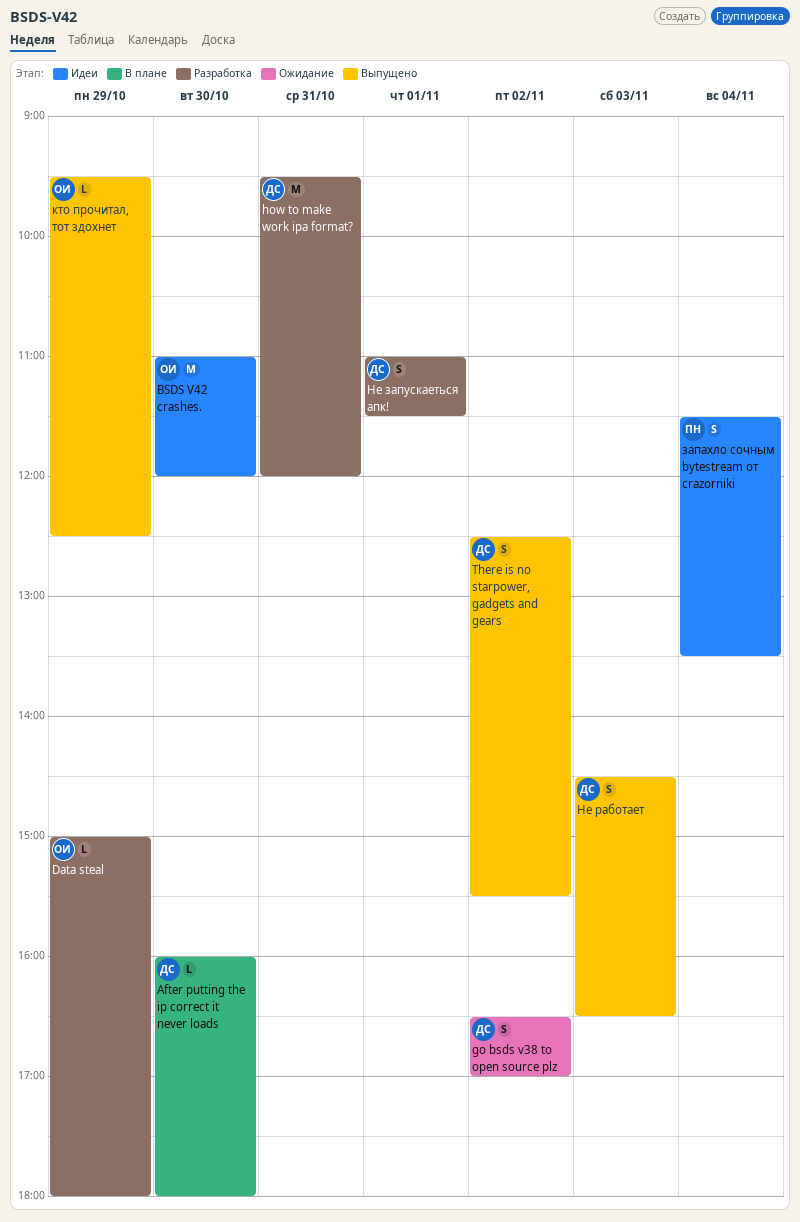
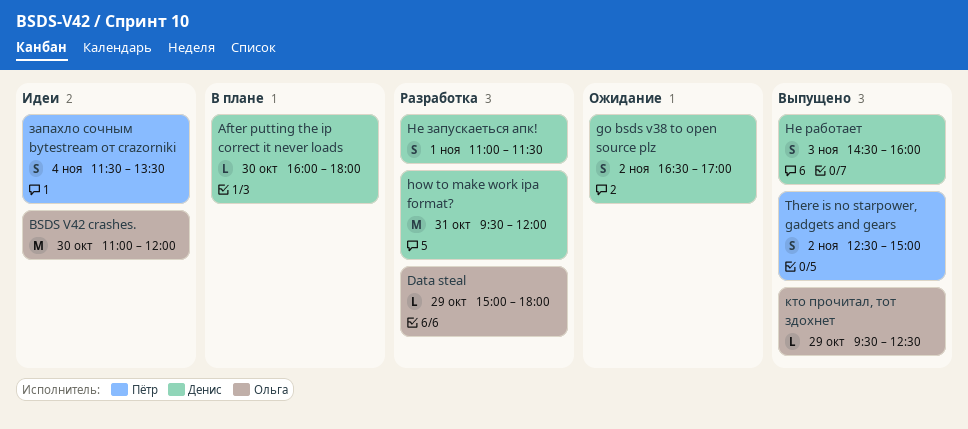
There is no starpower, gadgets and gears, owner: Денис -> Пётр
There is no starpower, gadgets and gears, ends: 15:30 -> 15:00
Не работает, ends: 16:30 -> 16:00

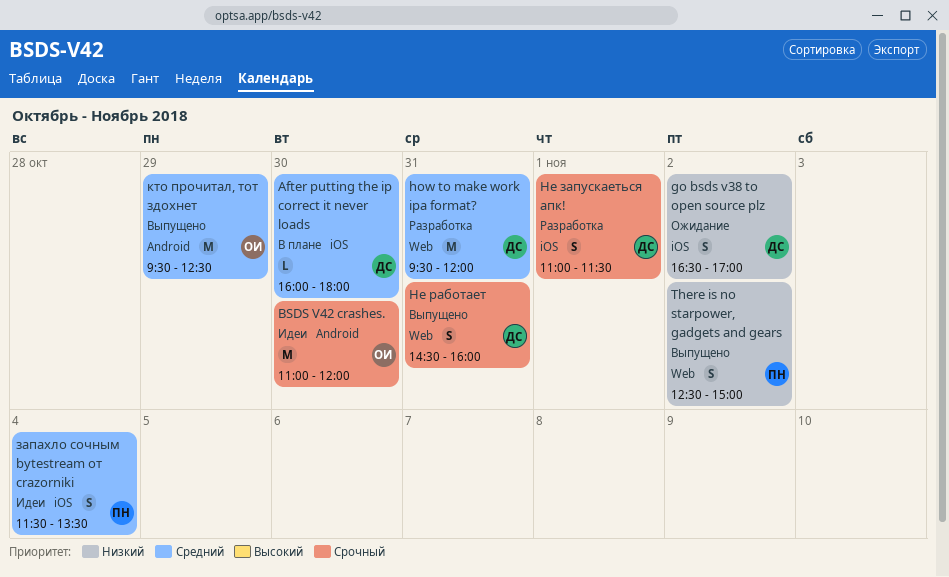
Data steal: present -> none
кто прочитал, тот здохнет, estimate: L -> M
Не работает, day: Nov 3 -> Oct 31

